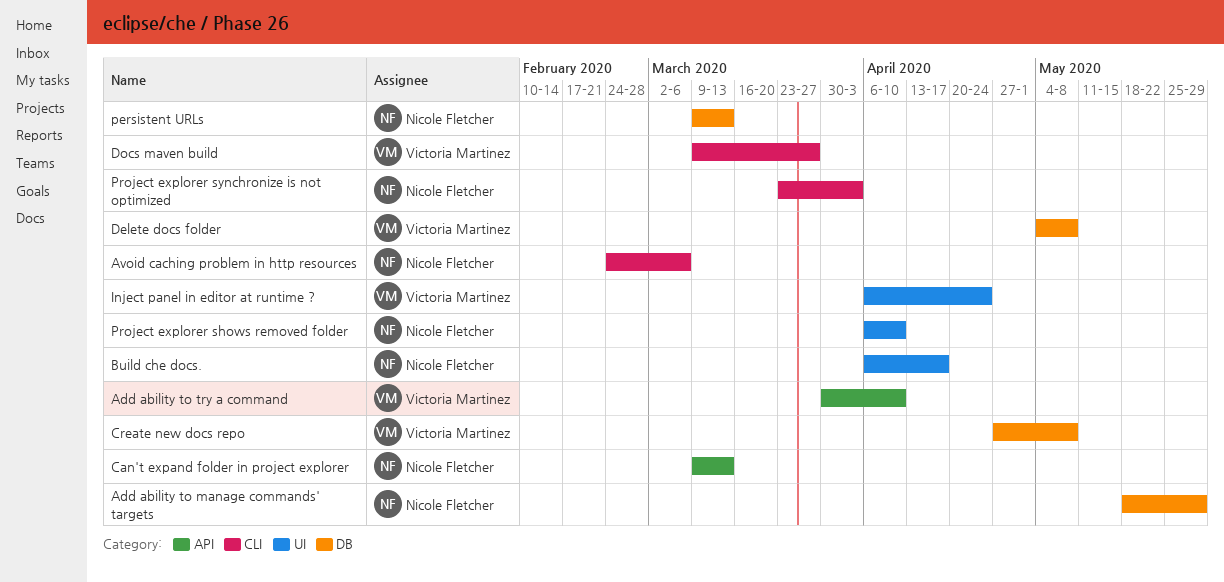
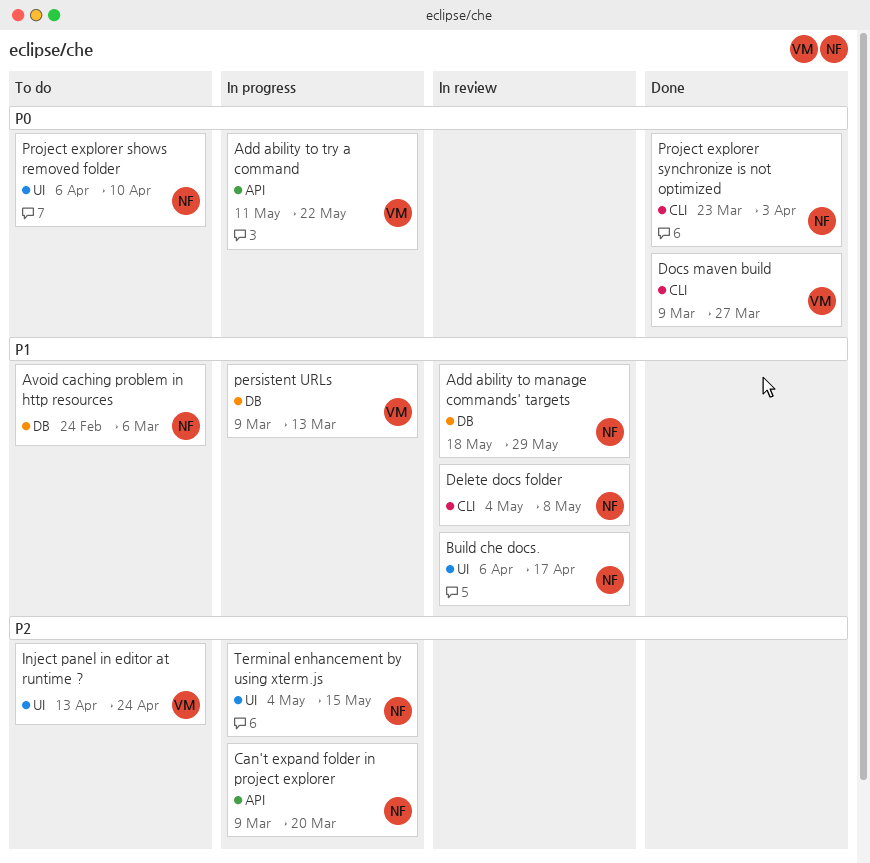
Add ability to try a command, start: Mar 30 -> May 11
Add ability to try a command, due: Apr 10 -> May 22
Avoid caching problem in http resources, label: CLI -> DB
Can't expand folder in project explorer, due: Mar 13 -> Mar 20
Create new docs repo: present -> none
Delete docs folder, owner: Victoria Martinez -> Nicole Fletcher
Delete docs folder, label: DB -> CLI
Inject panel in editor at runtime ?, start: Apr 6 -> Apr 13
persistent URLs, owner: Nicole Fletcher -> Victoria Martinez
Terminal enhancement by using xterm.js: none -> present

